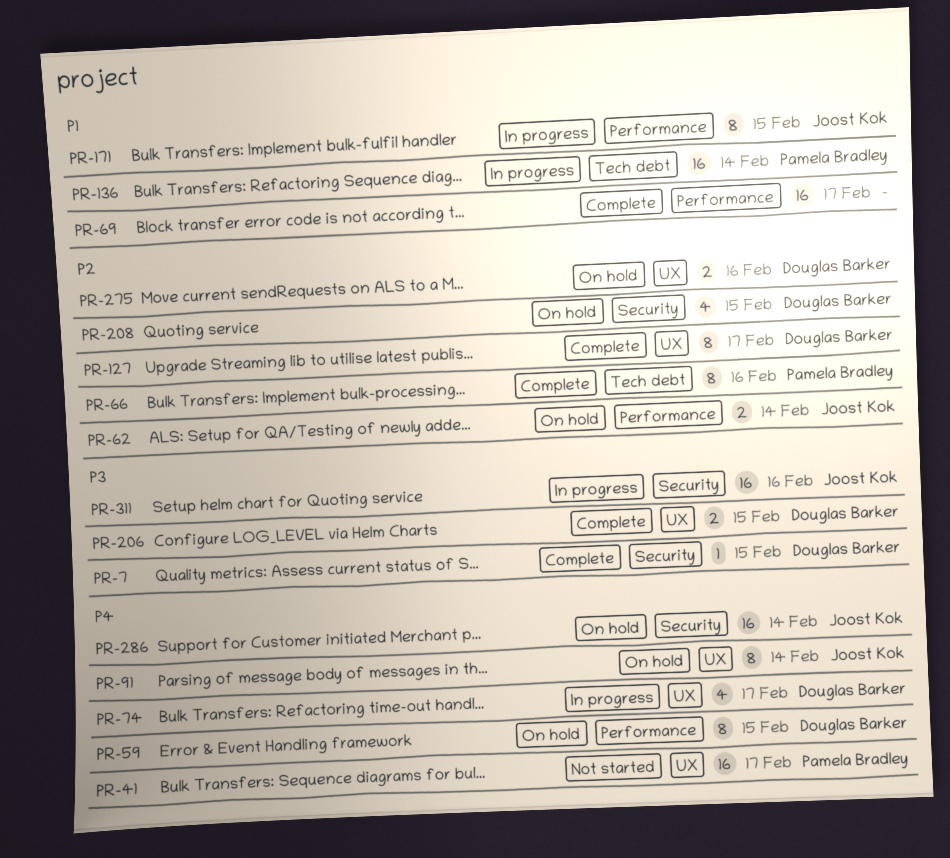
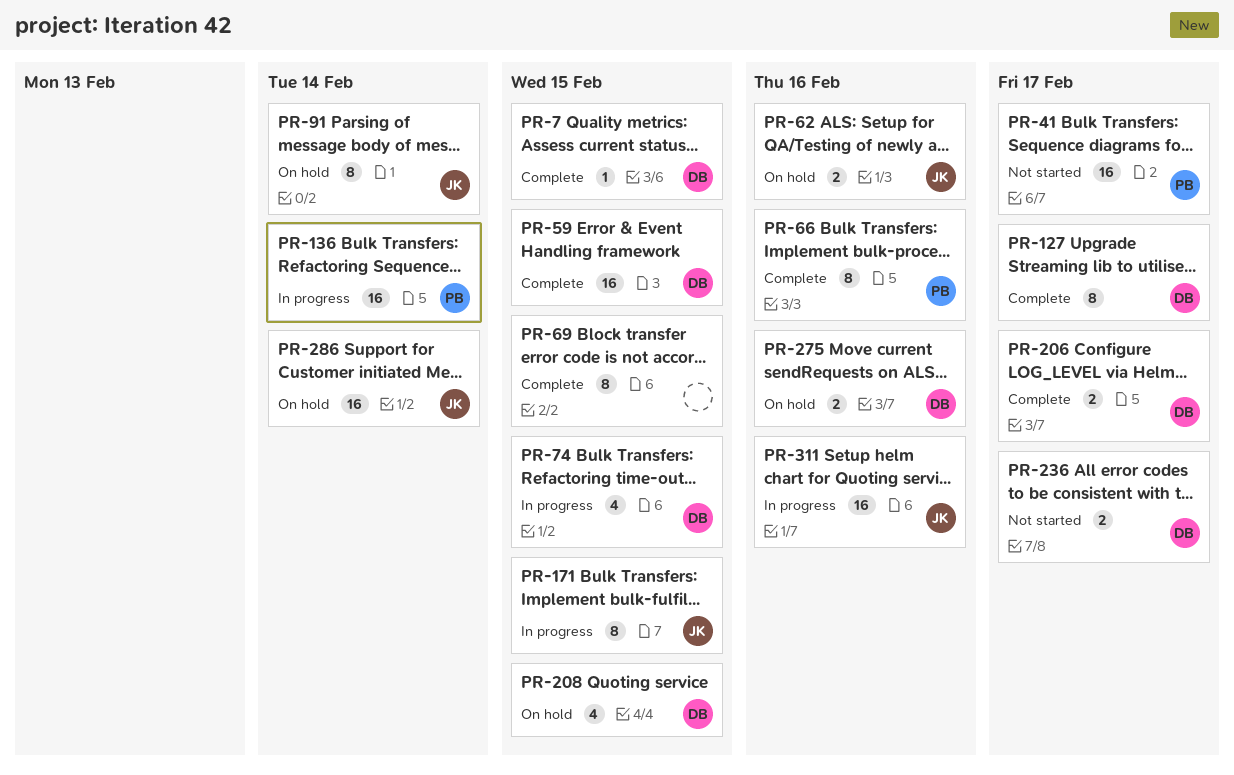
PR-59, status: On hold -> Complete
PR-59, estimate: 8 -> 16
PR-62, due: Feb 14 -> Feb 16
PR-69, estimate: 16 -> 8
PR-69, due: Feb 17 -> Feb 15
PR-74, due: Feb 17 -> Feb 15
PR-206, due: Feb 15 -> Feb 17
PR-236: none -> present

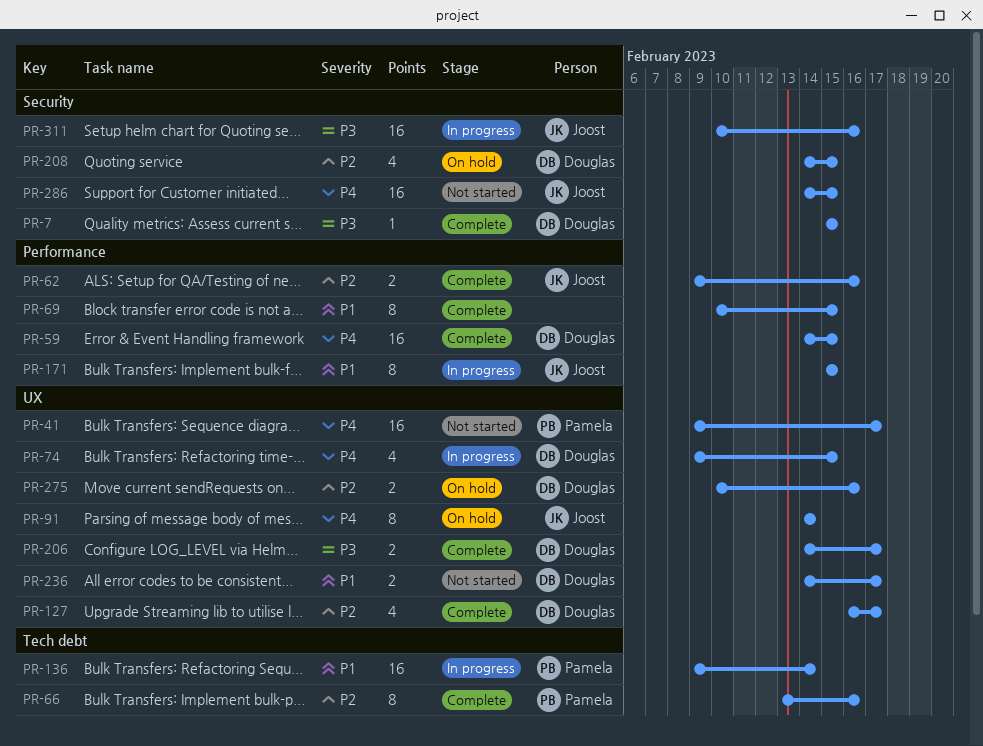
PR-62, status: On hold -> Complete
PR-127, estimate: 8 -> 4
PR-286, status: On hold -> Not started
PR-286, due: Feb 14 -> Feb 15

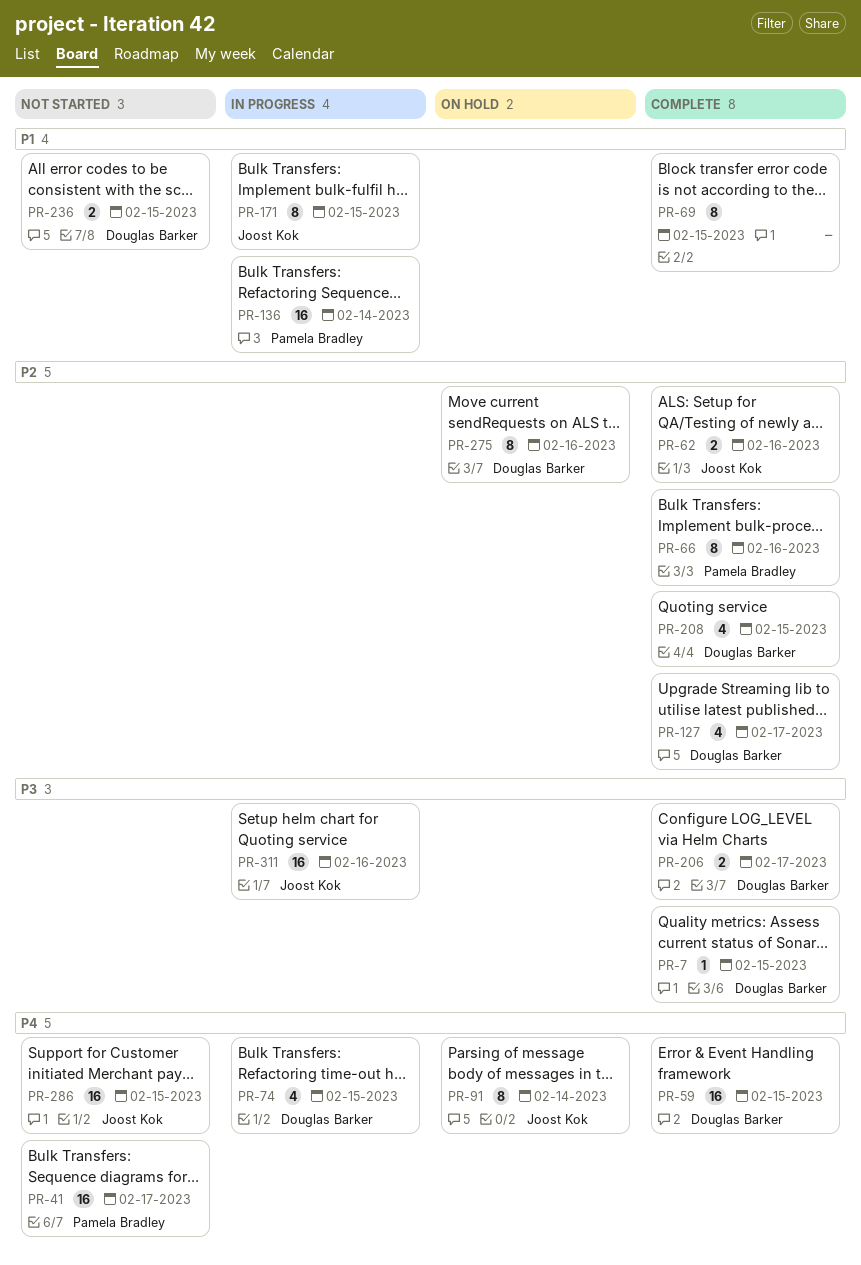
PR-208, status: On hold -> Complete
PR-236, due: Feb 17 -> Feb 15
PR-275, estimate: 2 -> 8

